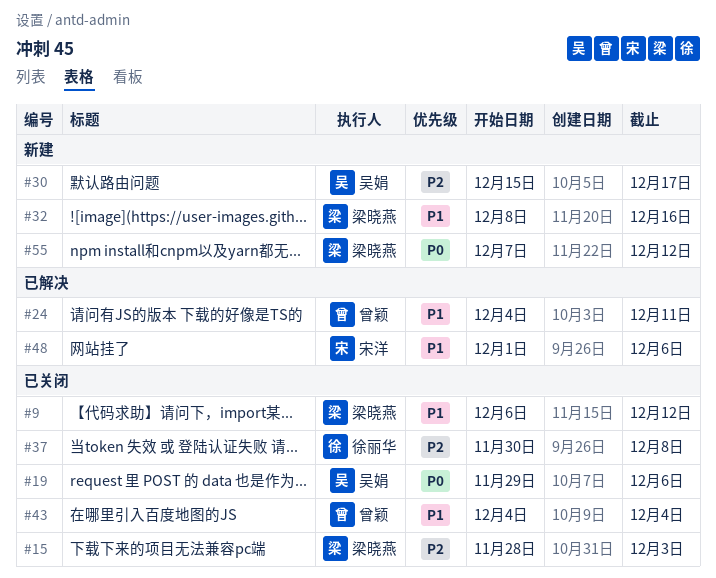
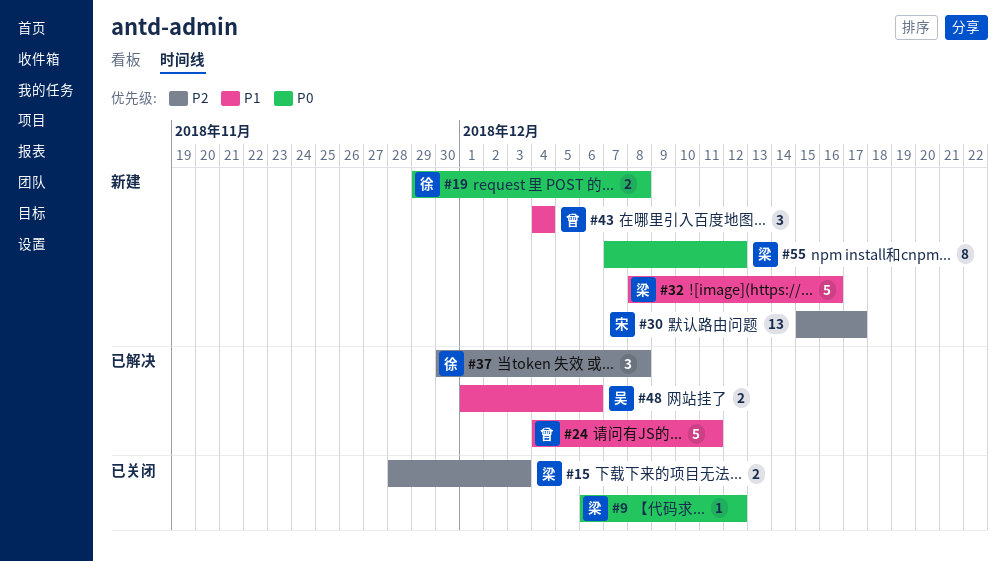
#9, priority: P1 -> P0
#19, status: 已关闭 -> 新建
#19, owner: 吴娟 -> 徐丽华
#19, due: Dec 6 -> Dec 8
#30, owner: 吴娟 -> 宋洋
#37, status: 已关闭 -> 已解决
#43, status: 已关闭 -> 新建
#48, owner: 宋洋 -> 吴娟

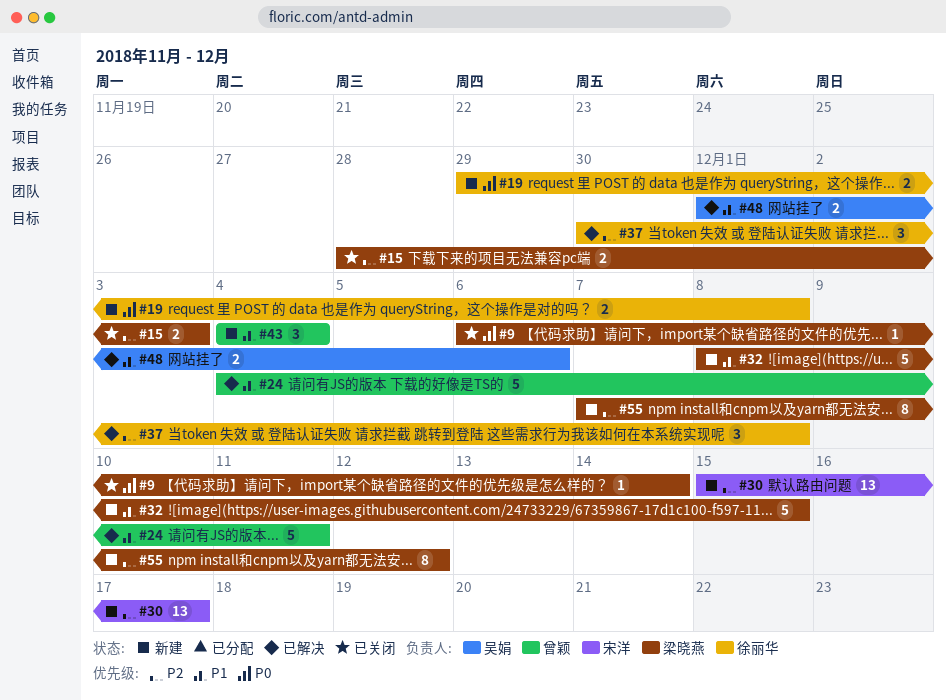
#9, due: Dec 12 -> Dec 14
#32, due: Dec 16 -> Dec 15
#55, priority: P0 -> P2

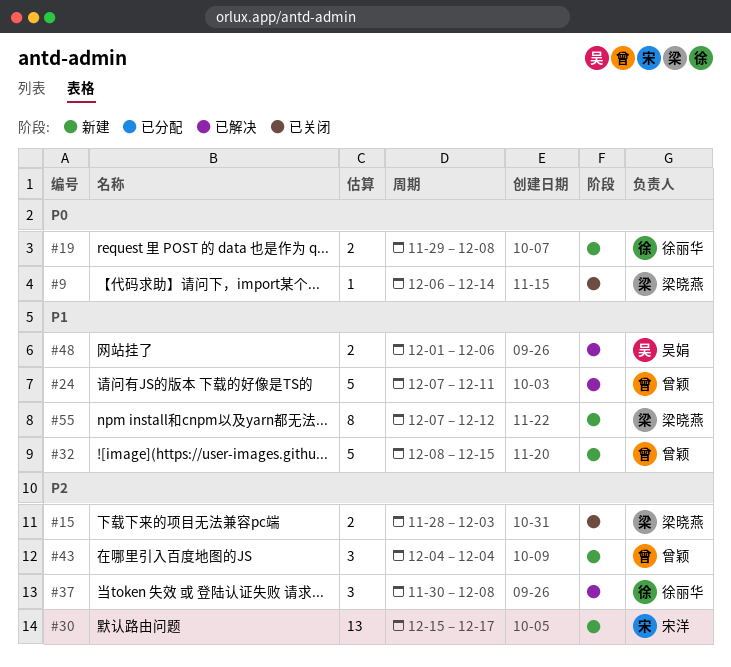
#24, start: Dec 4 -> Dec 7
#32, owner: 梁晓燕 -> 曾颖
#43, priority: P1 -> P2
#55, priority: P2 -> P1

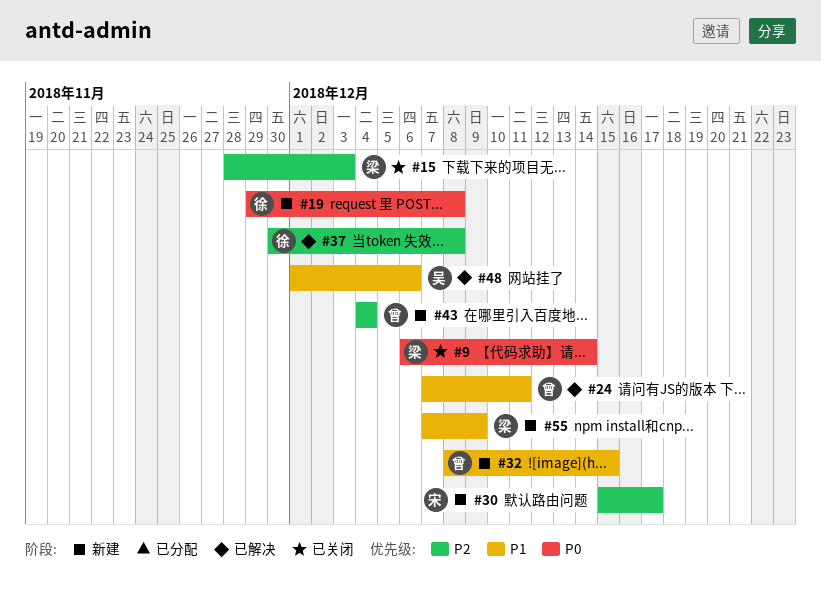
#55, due: Dec 12 -> Dec 9

